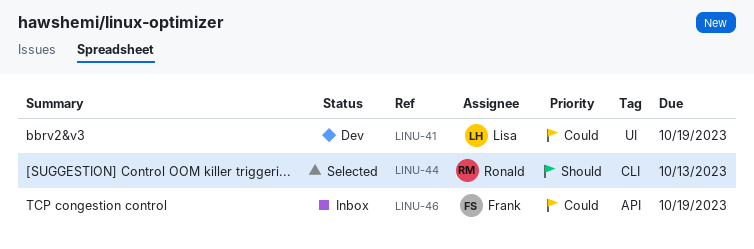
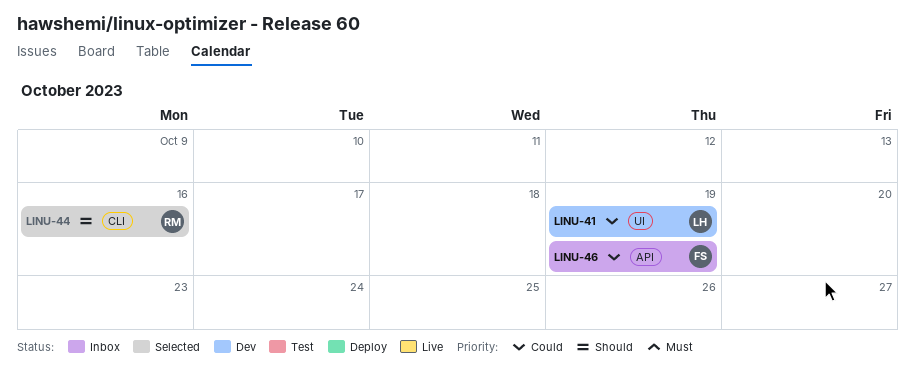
LINU-44, due: Oct 13 -> Oct 16

